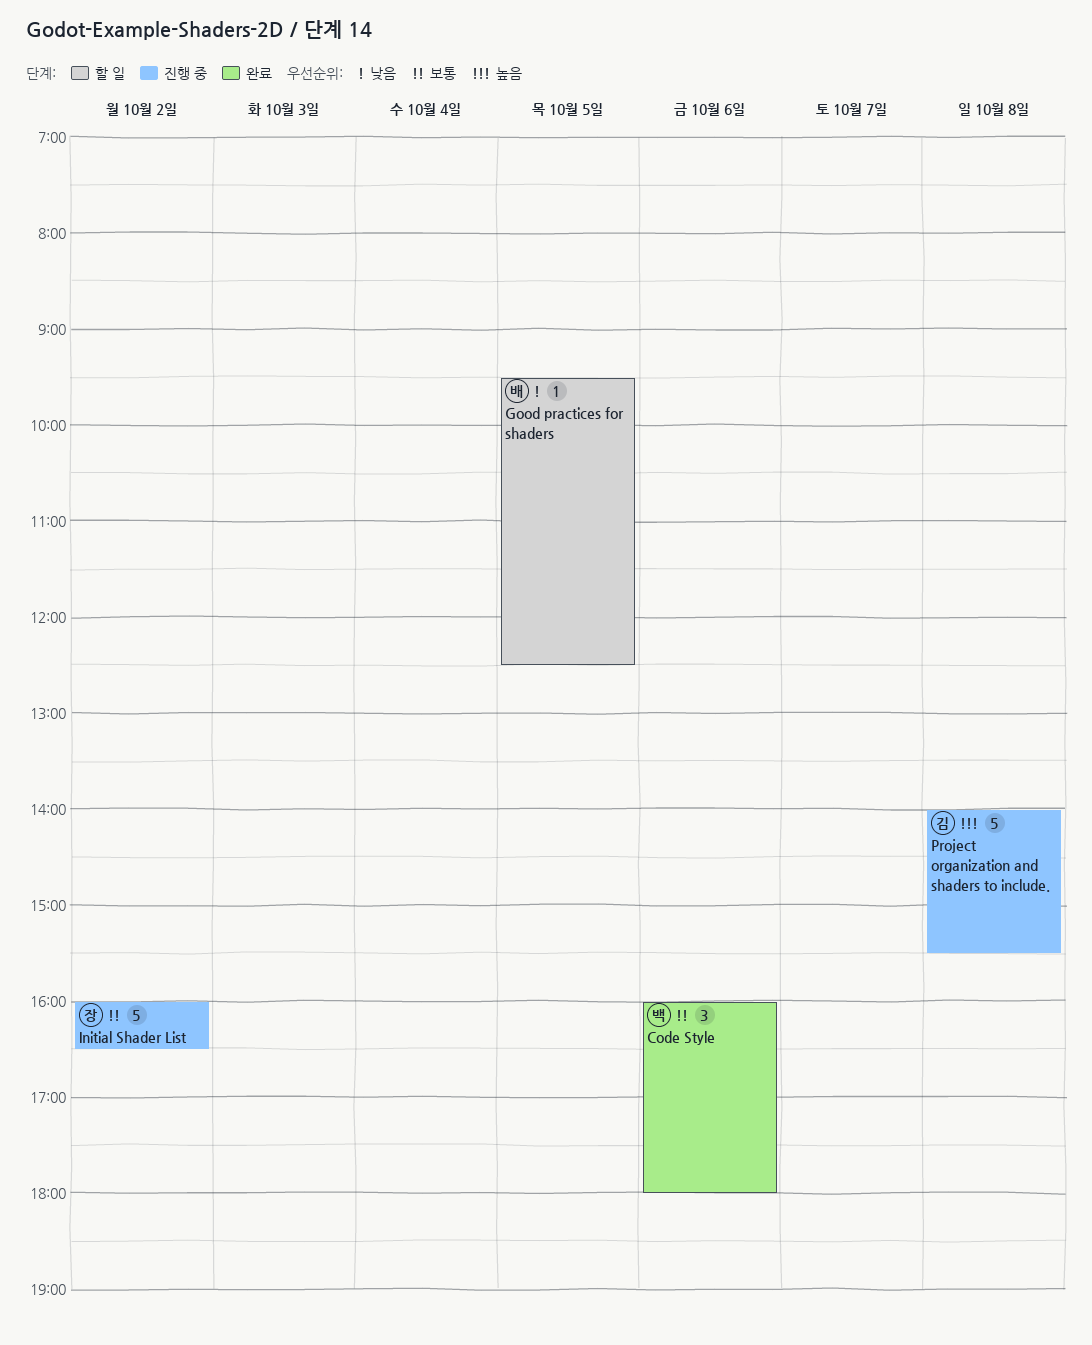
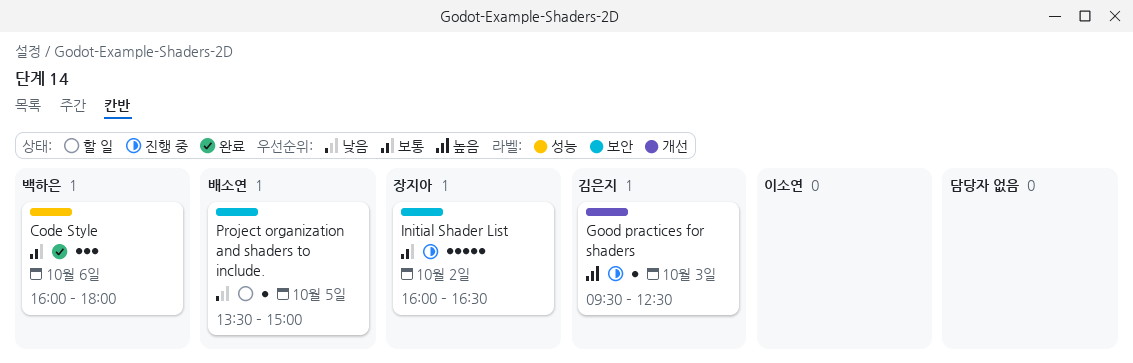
Good practices for shaders, status: 할 일 -> 진행 중
Good practices for shaders, owner: 배소연 -> 김은지
Good practices for shaders, priority: 낮음 -> 높음
Good practices for shaders, day: Oct 5 -> Oct 3
Project organization and shaders to include., status: 진행 중 -> 할 일
Project organization and shaders to include., owner: 김은지 -> 배소연
Project organization and shaders to include., priority: 높음 -> 낮음
Project organization and shaders to include., estimate: 5 -> 1
Project organization and shaders to include., day: Oct 8 -> Oct 5
Project organization and shaders to include., begins: 14:00 -> 13:30
Project organization and shaders to include., ends: 15:30 -> 15:00

